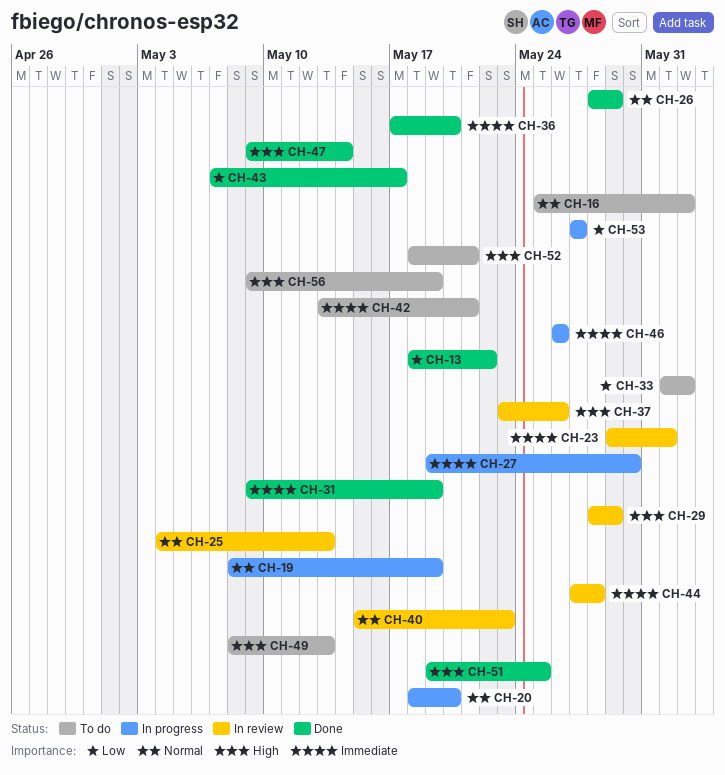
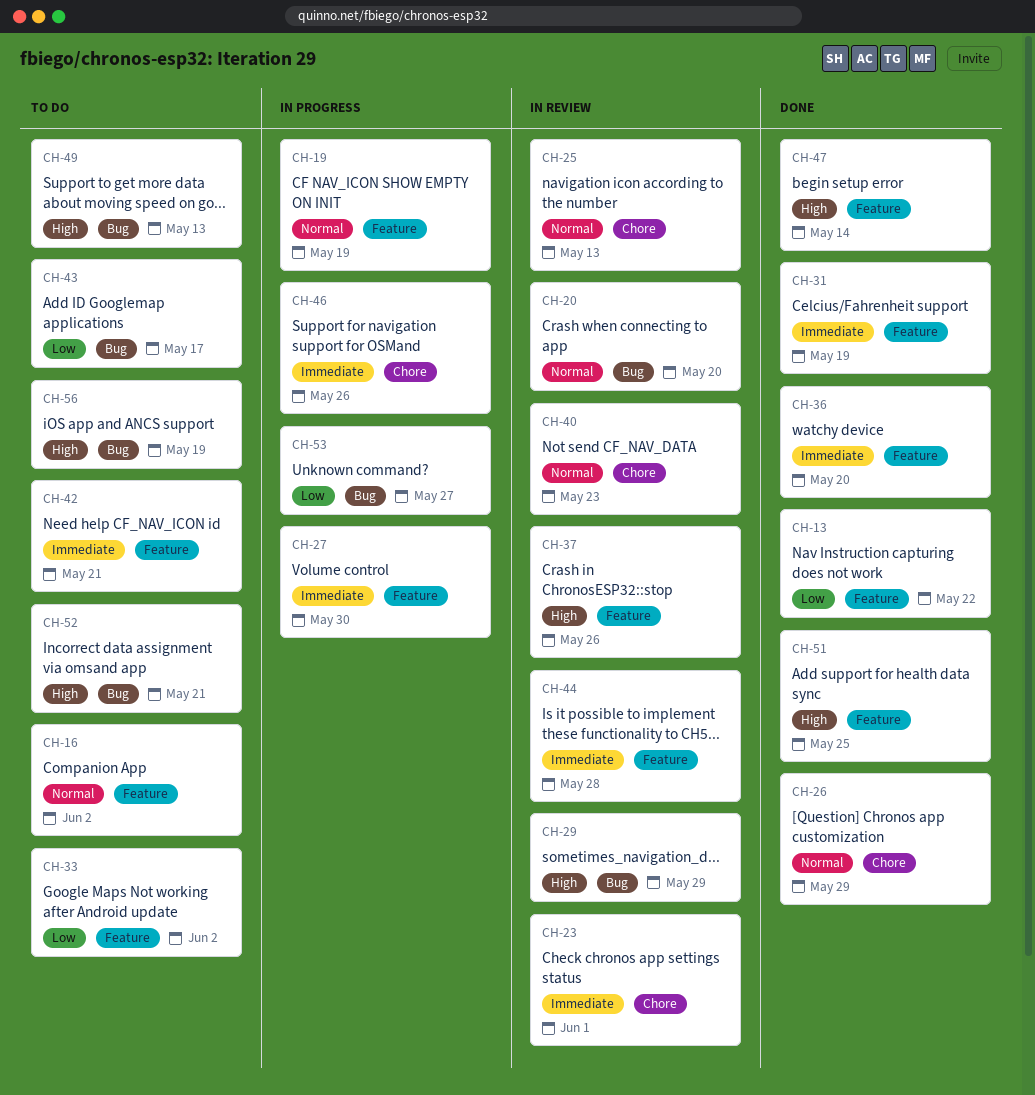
CH-20, status: In progress -> In review
CH-43, status: Done -> To do

